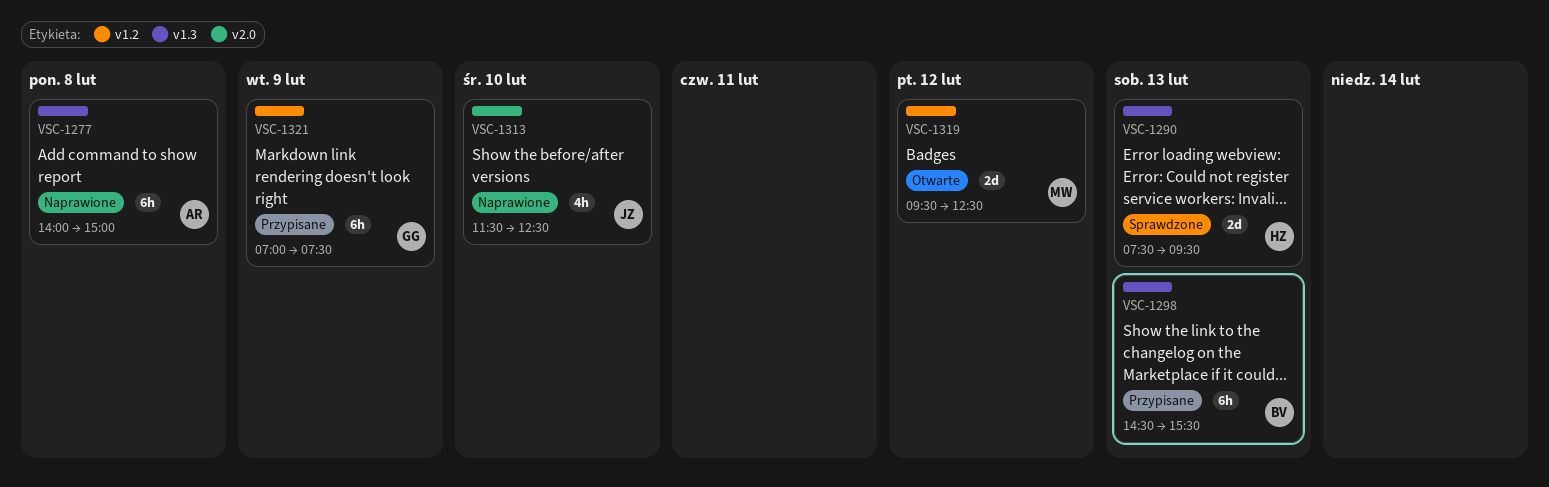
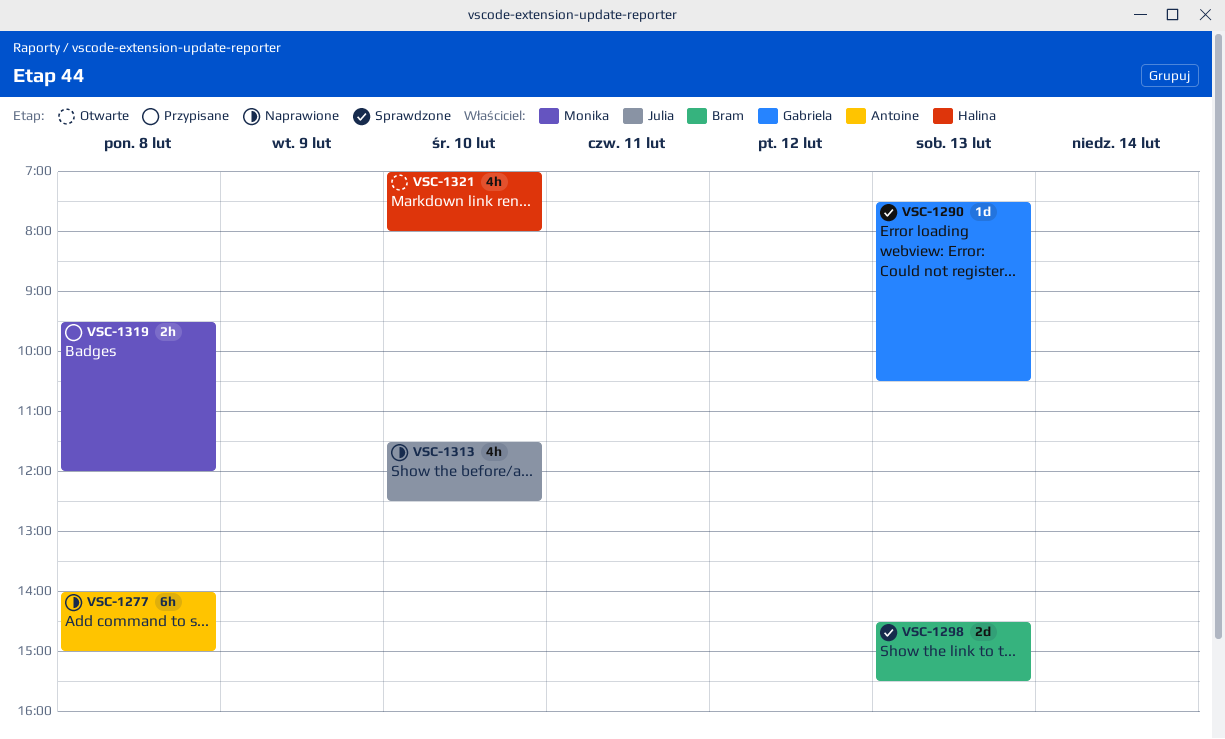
VSC-1290, owner: Halina -> Gabriela
VSC-1290, estimate: 2d -> 1d
VSC-1290, ends: 09:30 -> 10:30
VSC-1298, status: Przypisane -> Sprawdzone
VSC-1298, estimate: 6h -> 2d
VSC-1319, status: Otwarte -> Przypisane
VSC-1319, estimate: 2d -> 2h
VSC-1319, day: Feb 12 -> Feb 8
VSC-1319, ends: 12:30 -> 12:00
VSC-1321, status: Przypisane -> Otwarte
VSC-1321, owner: Gabriela -> Halina
VSC-1321, estimate: 6h -> 4h
VSC-1321, day: Feb 9 -> Feb 10
VSC-1321, ends: 07:30 -> 08:00

